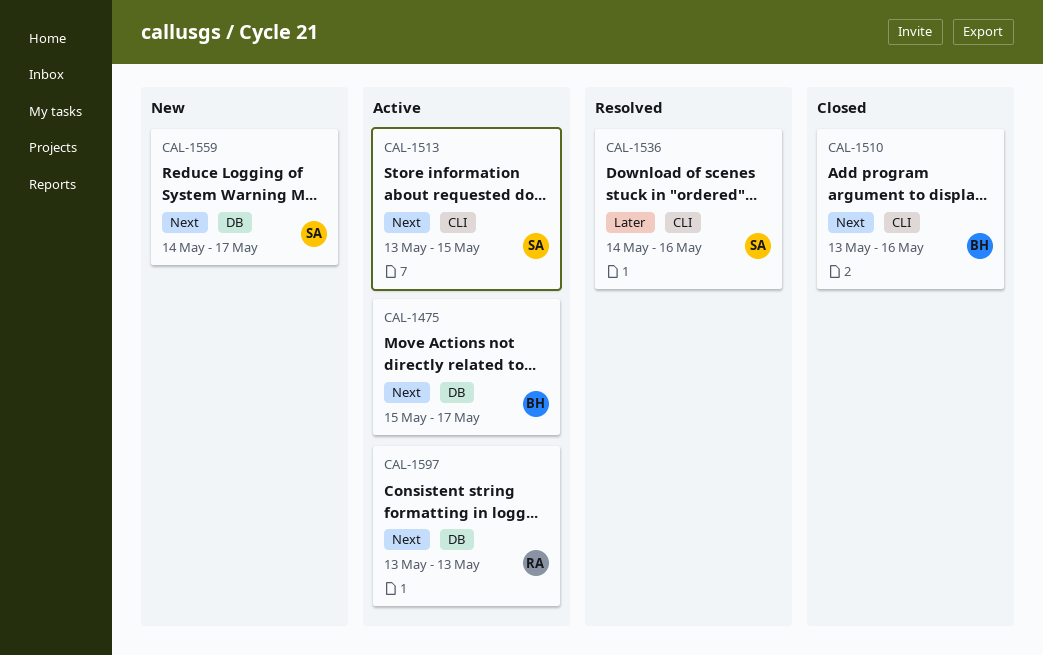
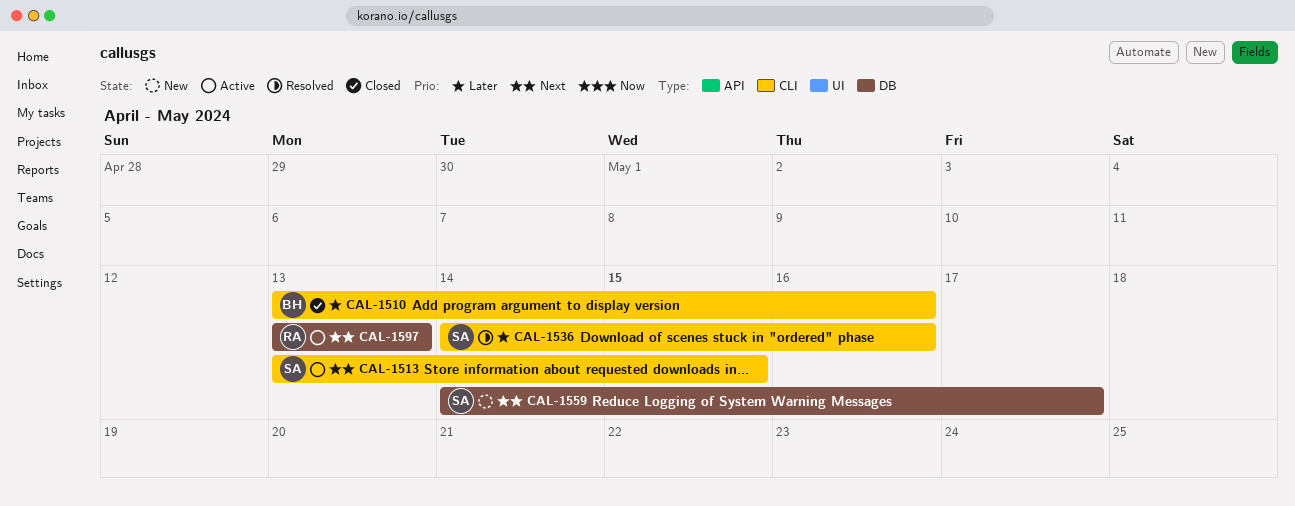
CAL-1475: present -> none
CAL-1510, priority: Next -> Later

